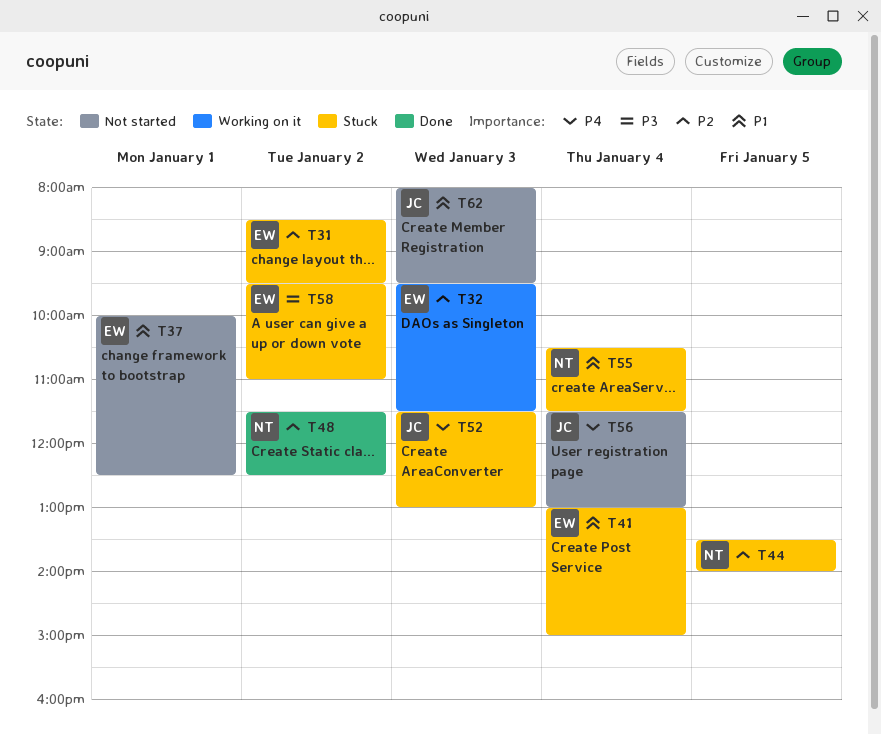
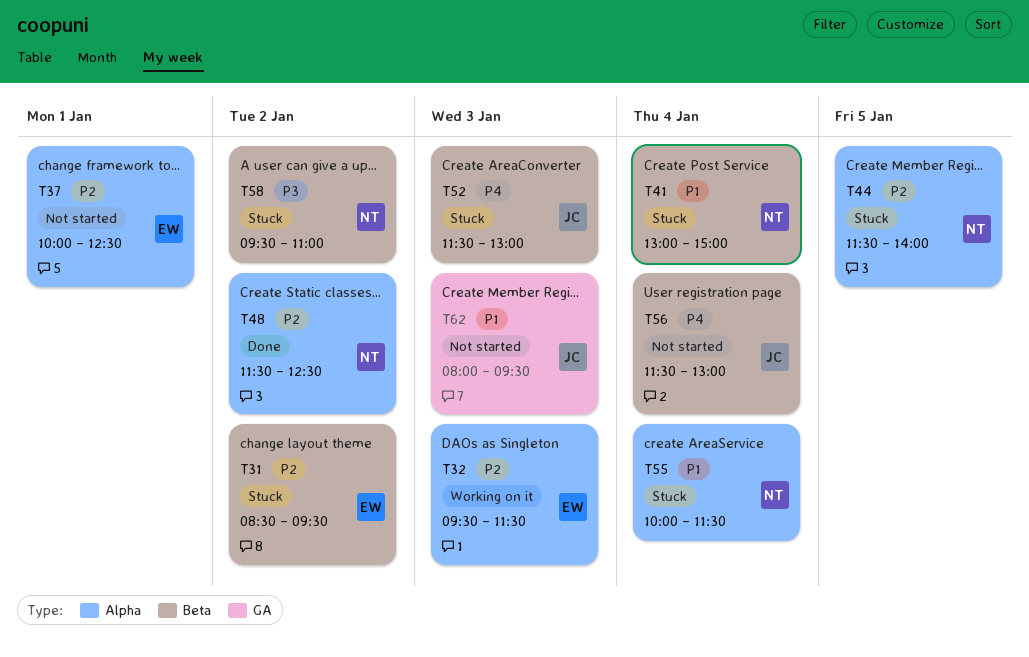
T37, priority: P1 -> P2
T41, owner: EW -> NT
T44, begins: 13:30 -> 11:30
T55, begins: 10:30 -> 10:00
T58, owner: EW -> NT

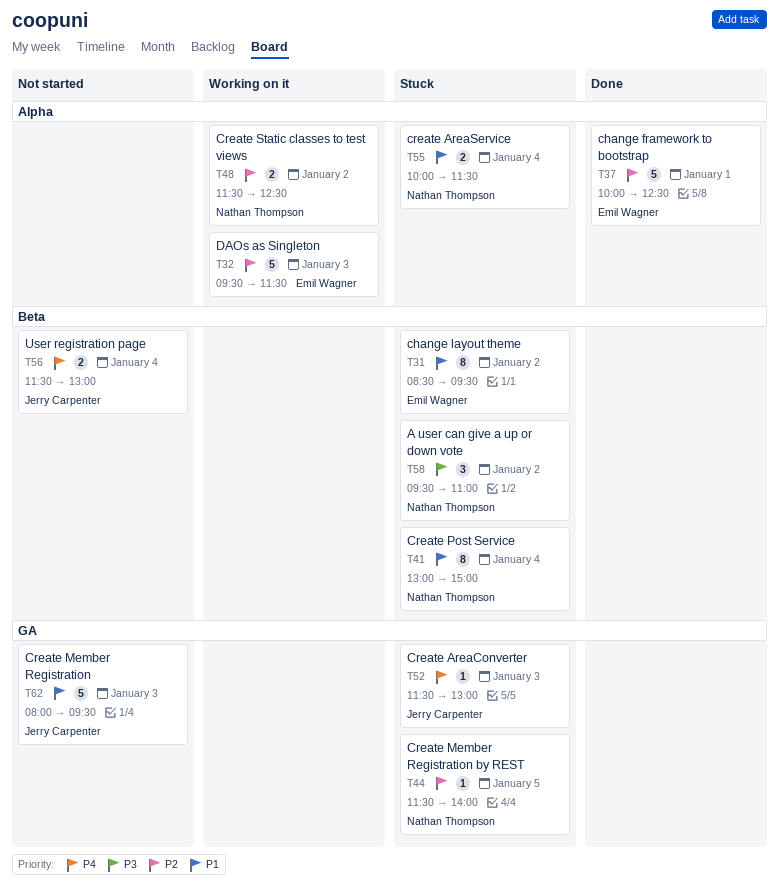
T31, priority: P2 -> P1
T37, status: Not started -> Done
T44, label: Alpha -> GA
T48, status: Done -> Working on it
T52, label: Beta -> GA

